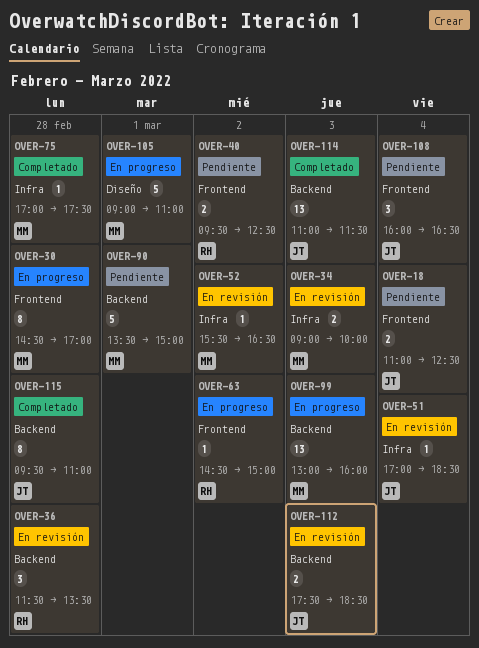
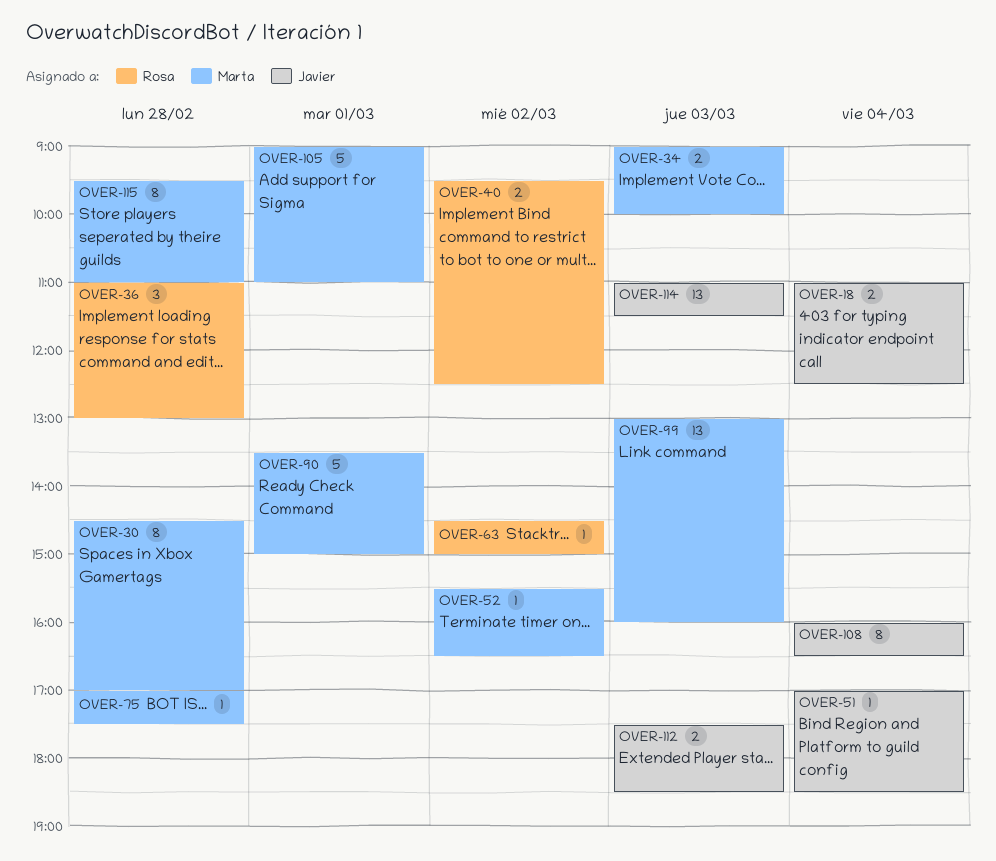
OVER-36, begins: 11:30 -> 11:00
OVER-36, ends: 13:30 -> 13:00
OVER-108, estimate: 3 -> 8
OVER-115, owner: Javier -> Marta

